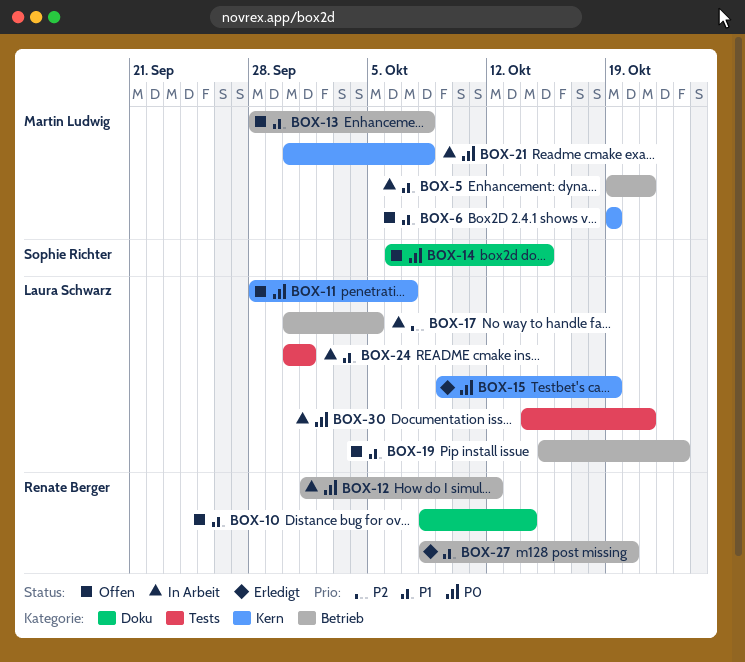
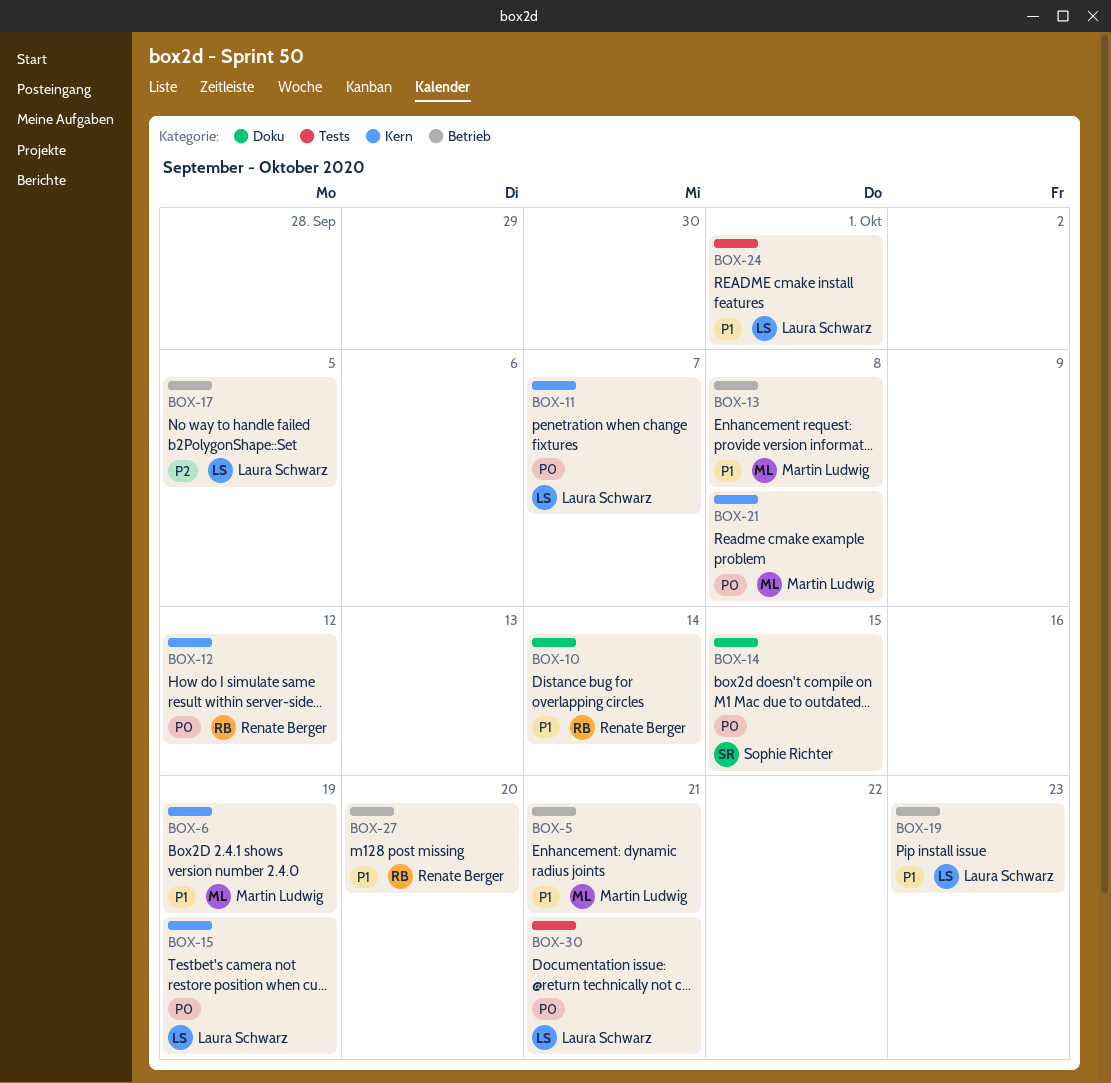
BOX-12, label: Betrieb -> Kern

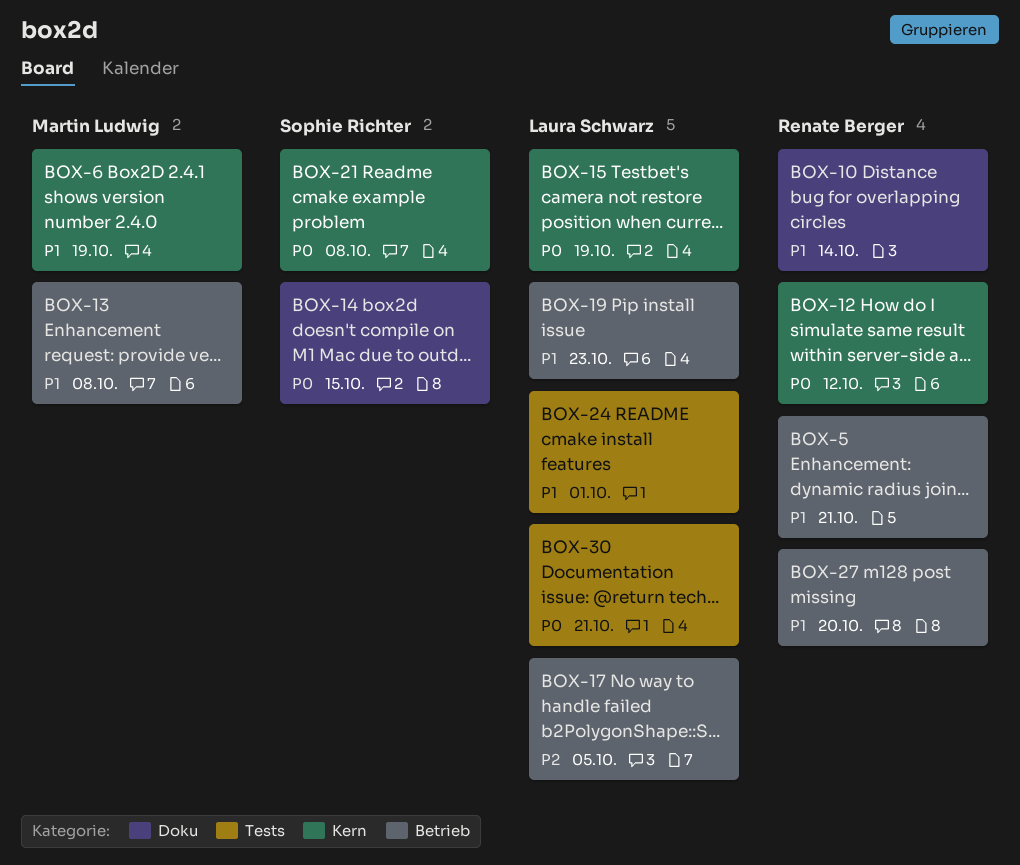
BOX-5, owner: Martin Ludwig -> Renate Berger
BOX-11: present -> none
BOX-21, owner: Martin Ludwig -> Sophie Richter

